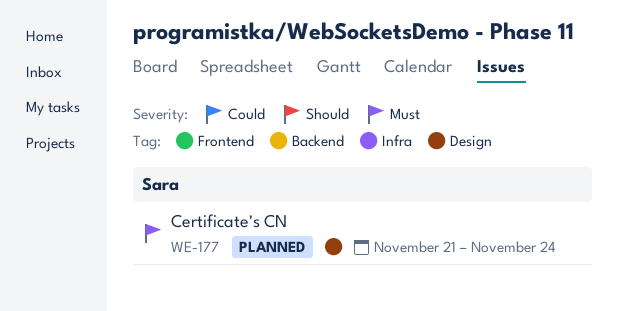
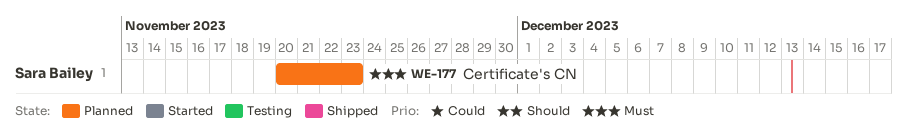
WE-177, start: Nov 21 -> Nov 20
WE-177, due: Nov 24 -> Nov 23

